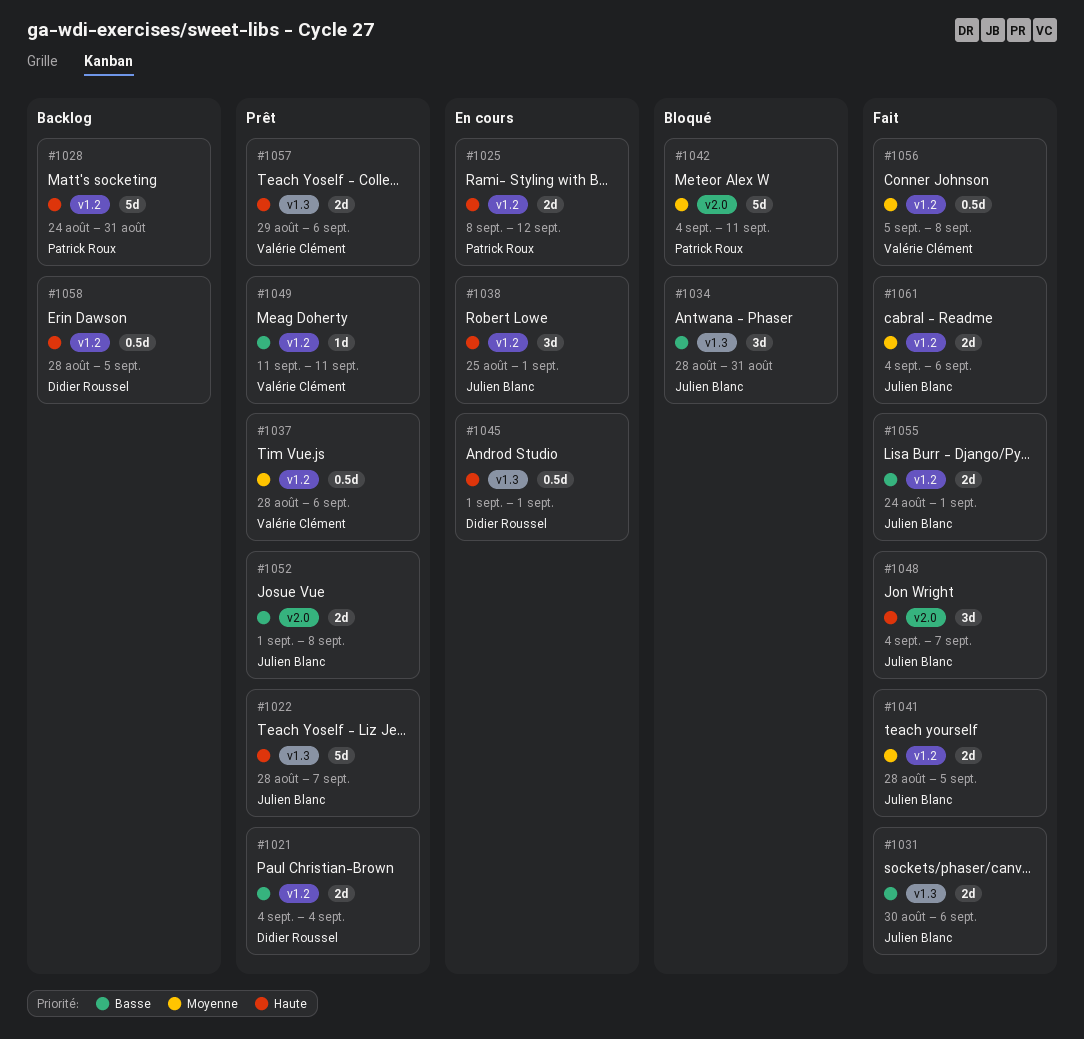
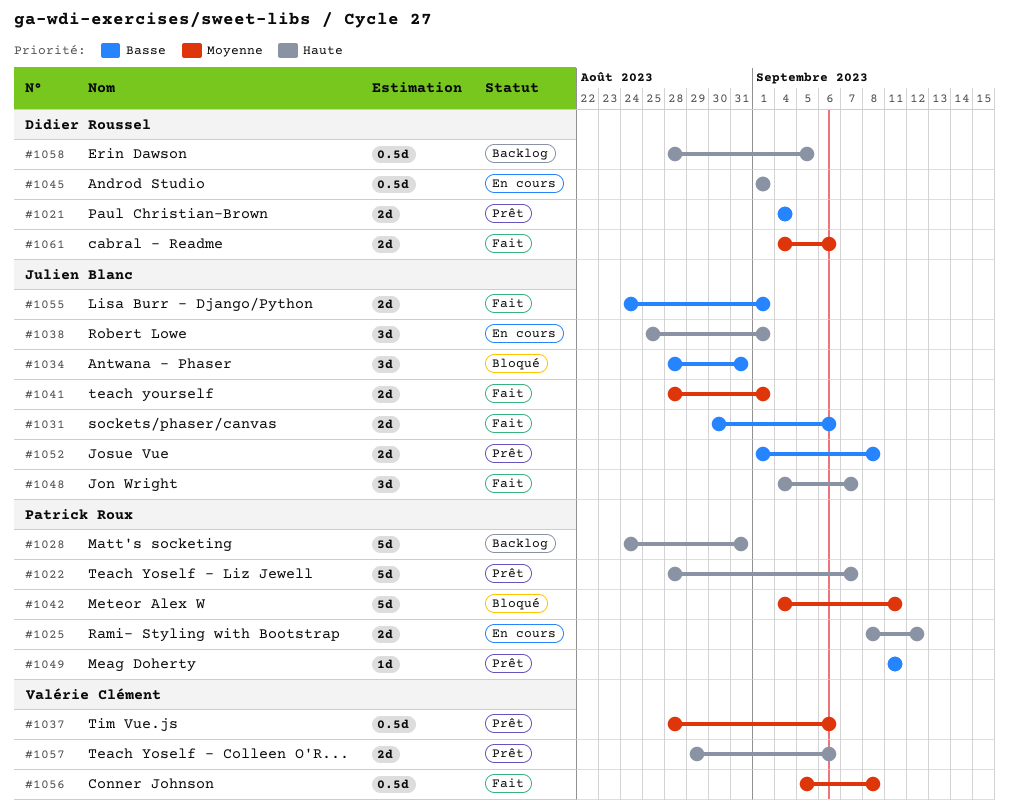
#1022, owner: Julien Blanc -> Patrick Roux
#1041, due: Sep 5 -> Sep 1
#1049, owner: Valérie Clément -> Patrick Roux
#1061, owner: Julien Blanc -> Didier Roussel

